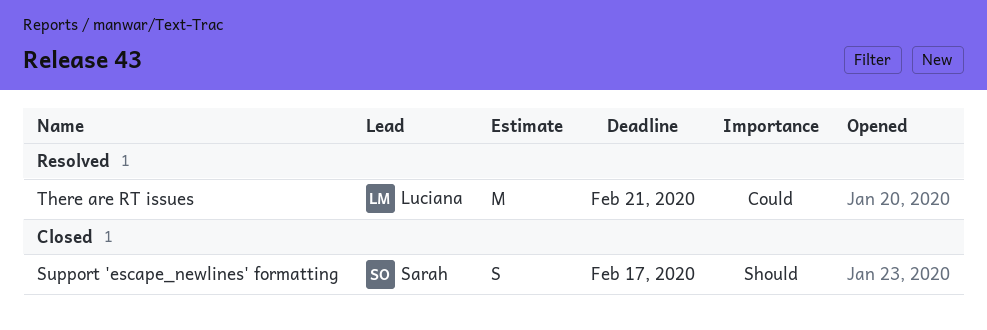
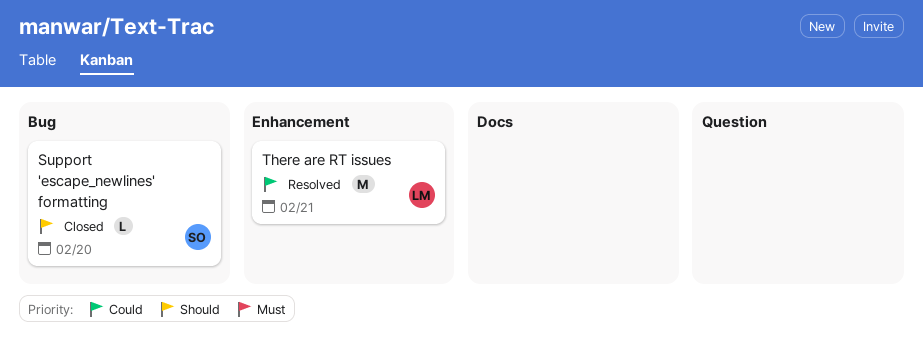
Support 'escape_newlines' formatting, estimate: S -> L
Support 'escape_newlines' formatting, due: Feb 17 -> Feb 20

